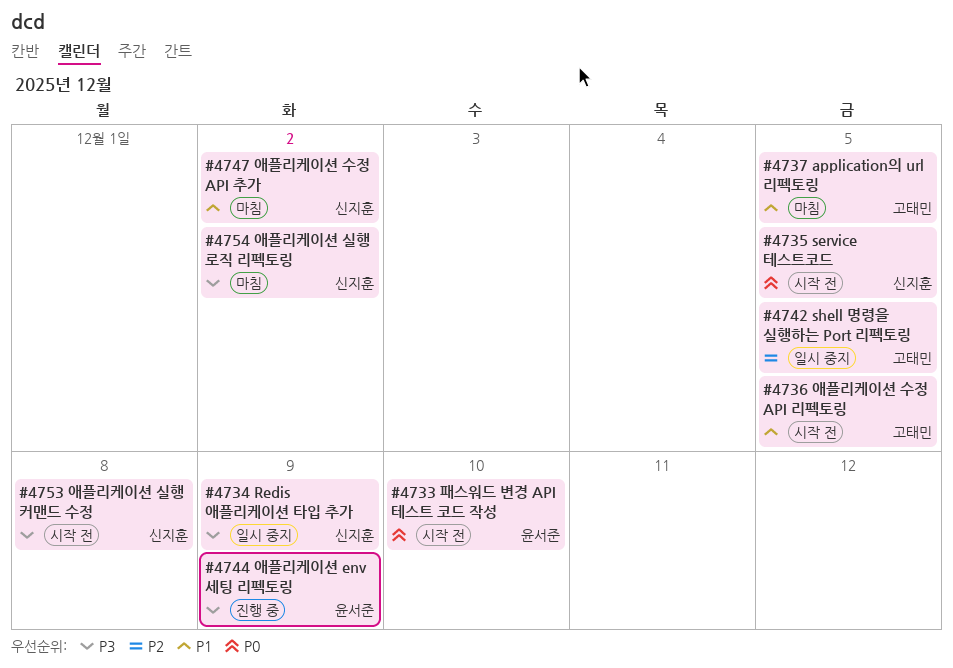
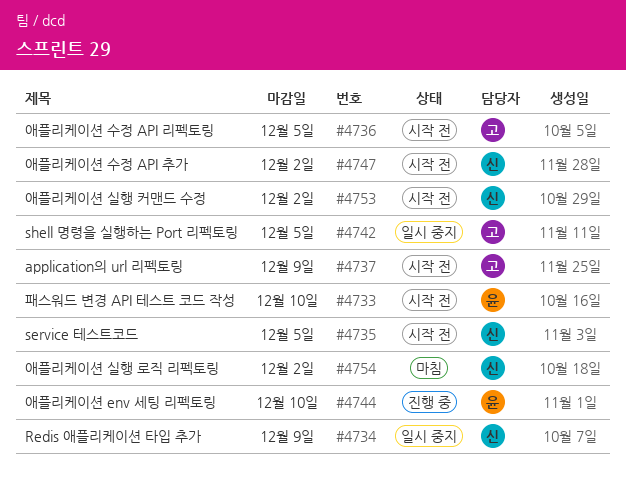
#4737, status: 마침 -> 시작 전
#4737, due: Dec 5 -> Dec 9
#4744, due: Dec 9 -> Dec 10
#4747, status: 마침 -> 시작 전
#4753, due: Dec 8 -> Dec 2

